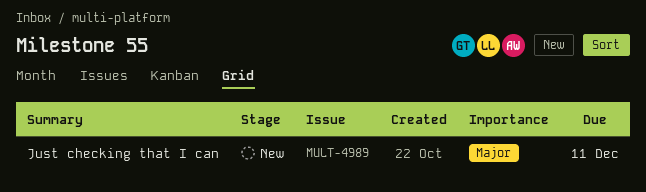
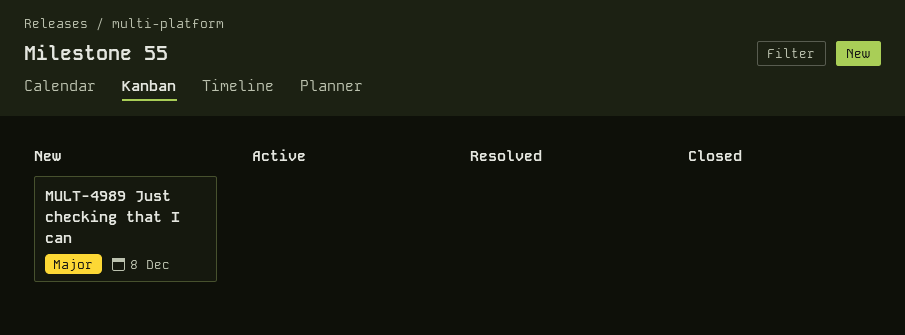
MULT-4989, due: Dec 11 -> Dec 8

